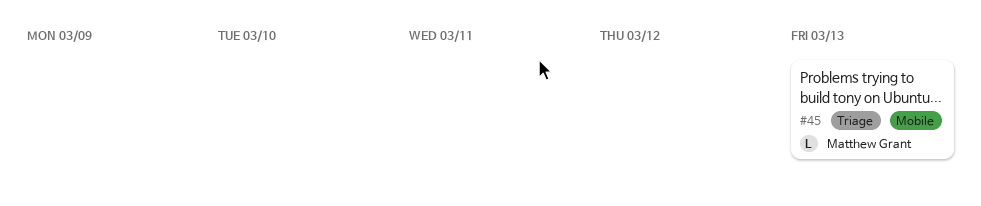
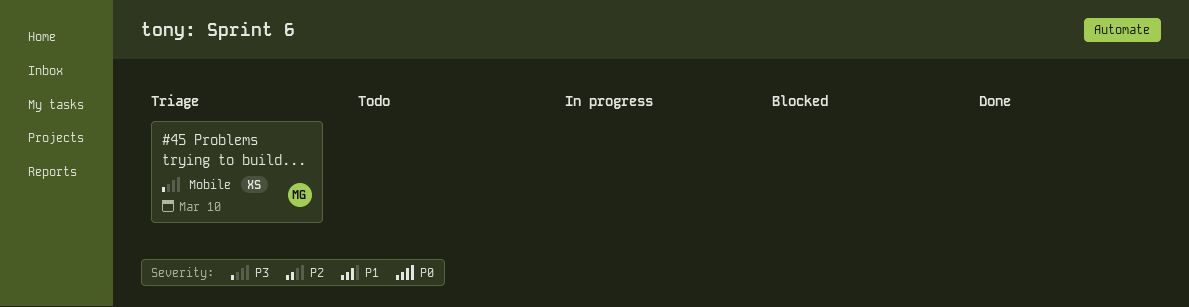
#45, estimate: L -> XS
#45, due: Mar 13 -> Mar 10

